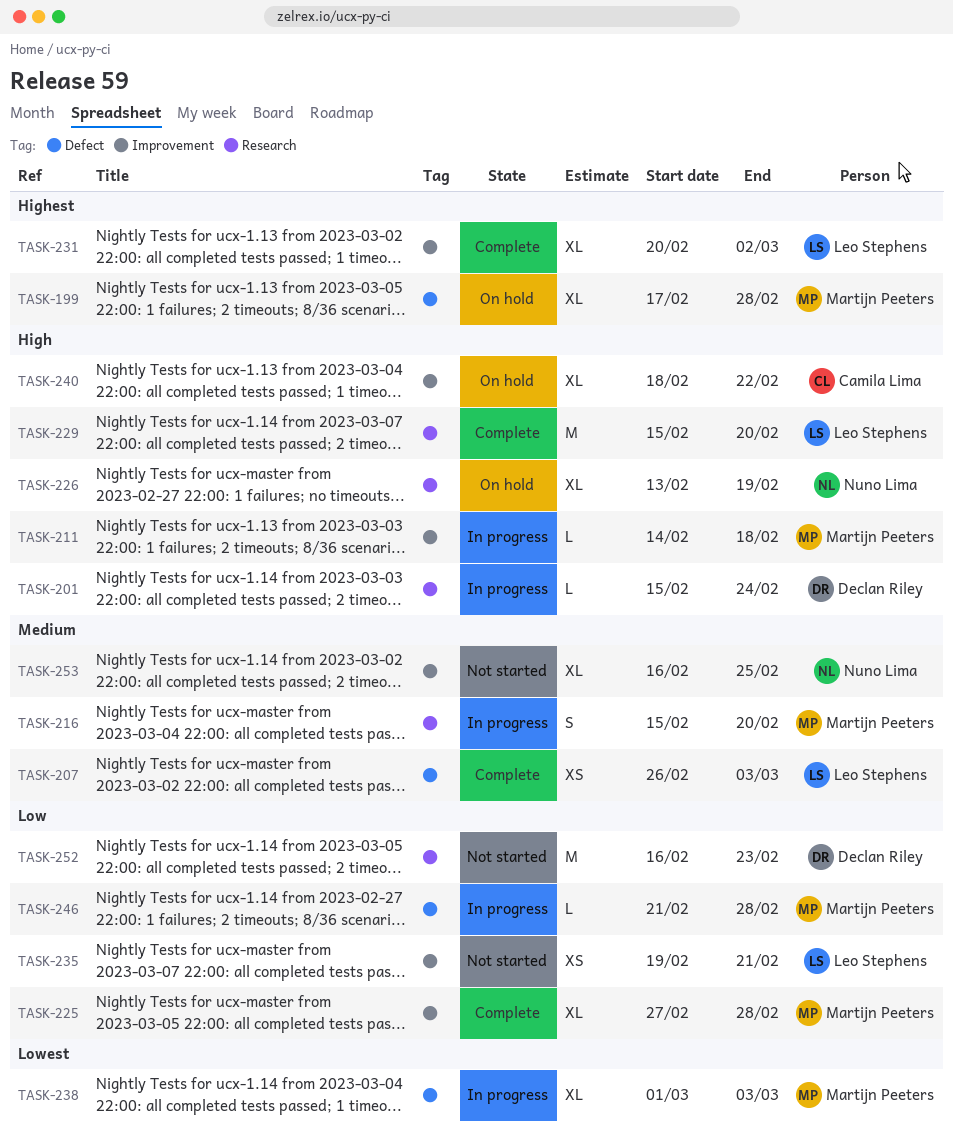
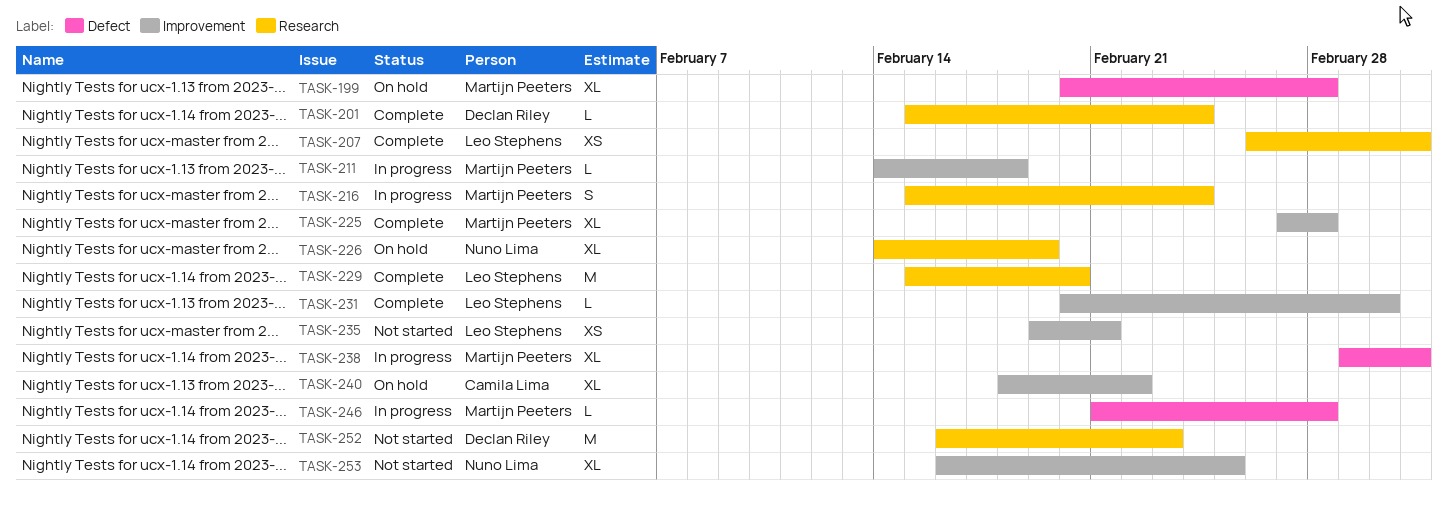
TASK-199, start: Feb 17 -> Feb 20
TASK-201, status: In progress -> Complete
TASK-207, label: Defect -> Research
TASK-216, due: Feb 20 -> Feb 24
TASK-226, start: Feb 13 -> Feb 14
TASK-231, estimate: XL -> L

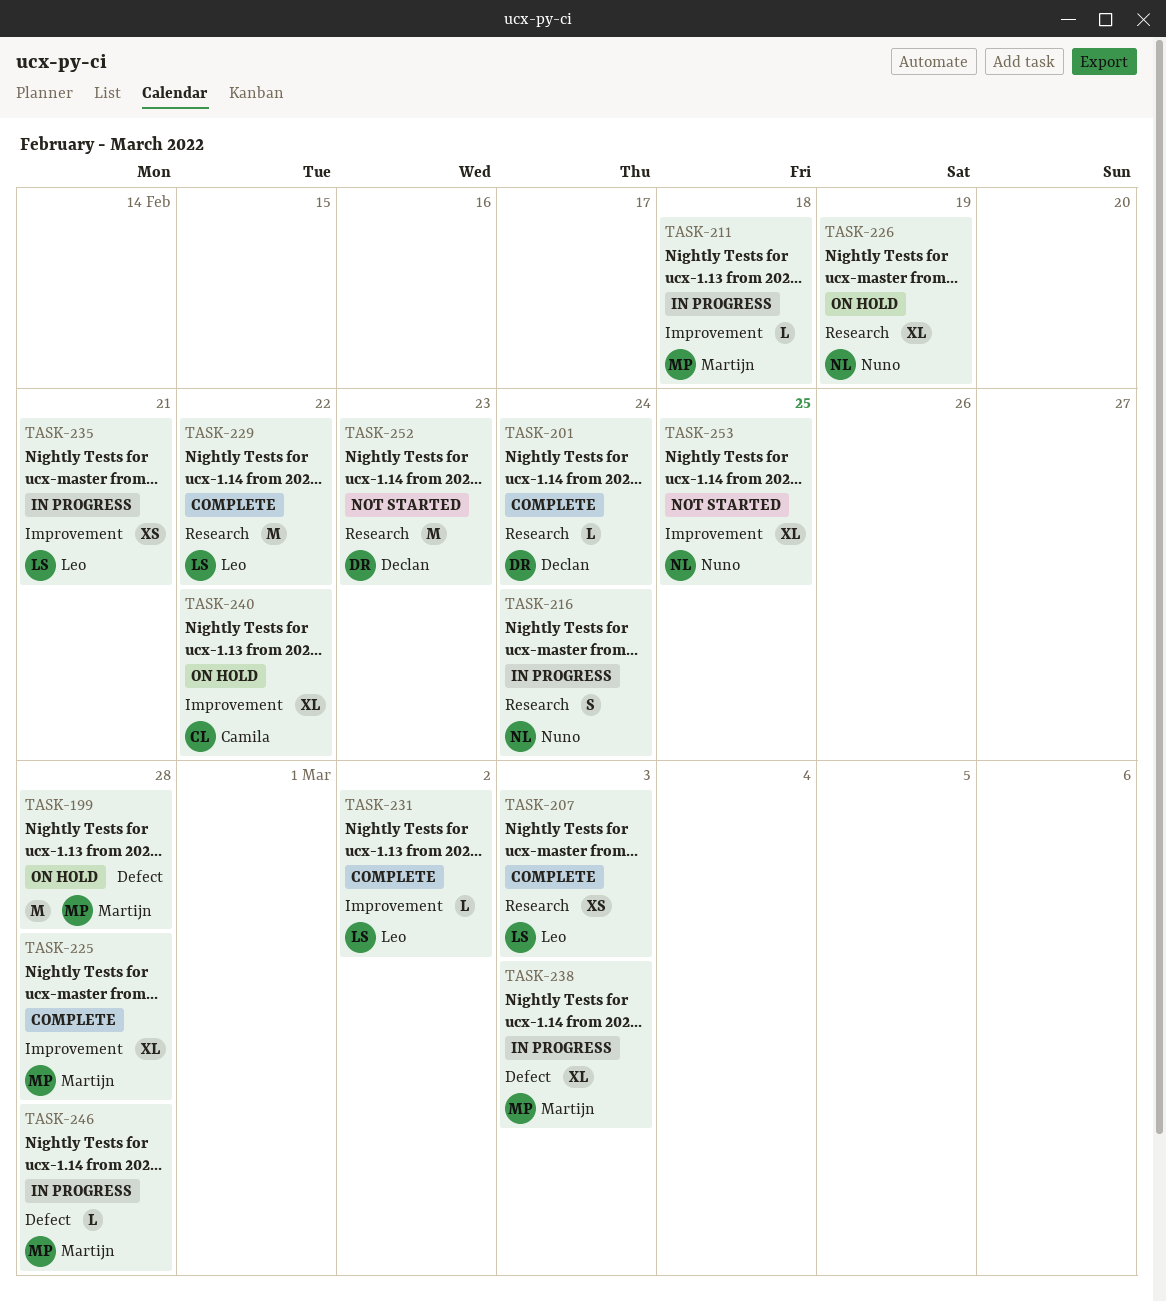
TASK-199, estimate: XL -> M
TASK-216, owner: Martijn Peeters -> Nuno Lima
TASK-229, due: Feb 20 -> Feb 22
TASK-235, status: Not started -> In progress

